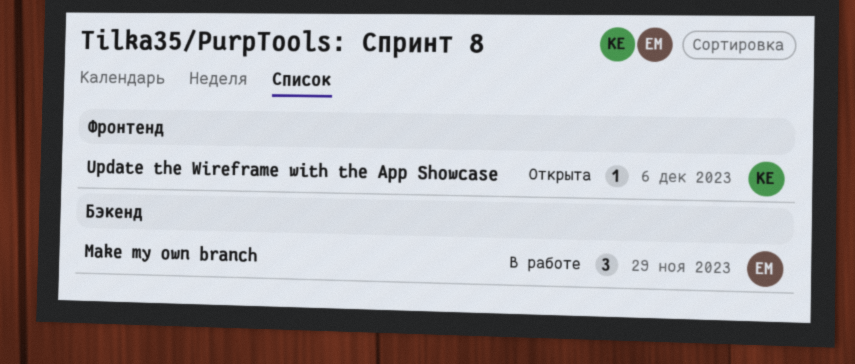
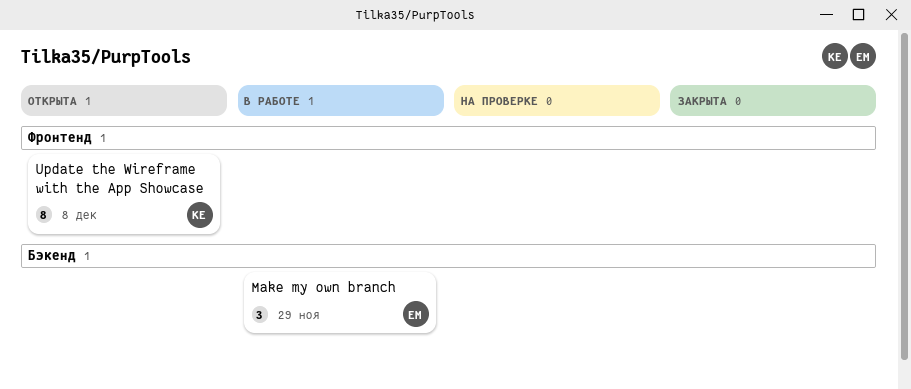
Update the Wireframe with the App Showcase, estimate: 1 -> 8
Update the Wireframe with the App Showcase, due: Dec 6 -> Dec 8

